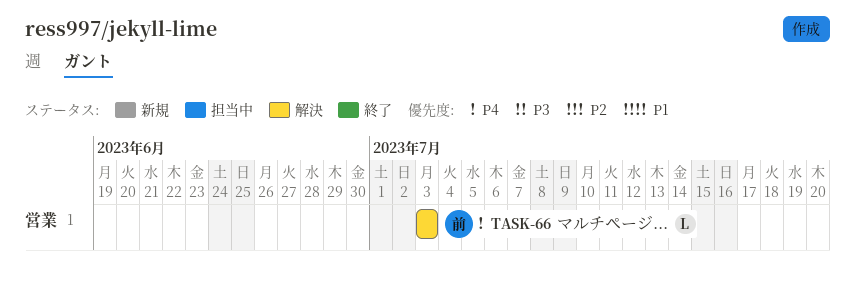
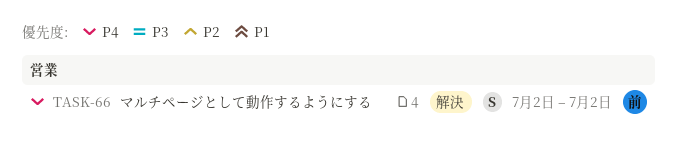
TASK-66, estimate: L -> S
TASK-66, start: Jul 3 -> Jul 2
TASK-66, due: Jul 3 -> Jul 2

